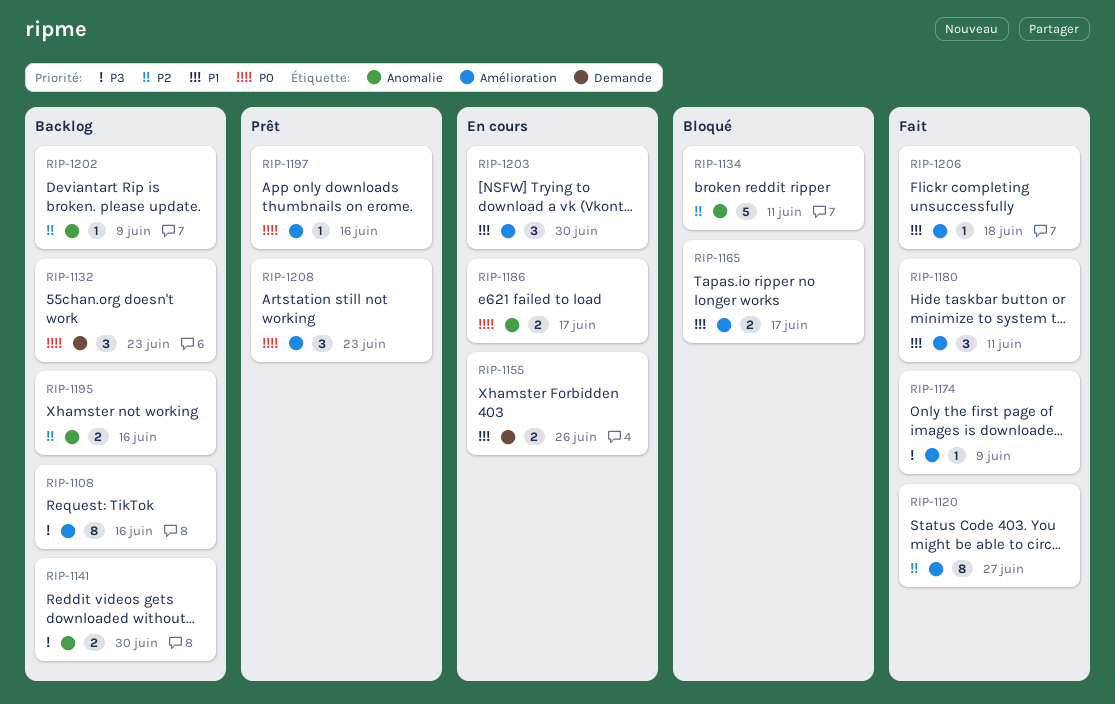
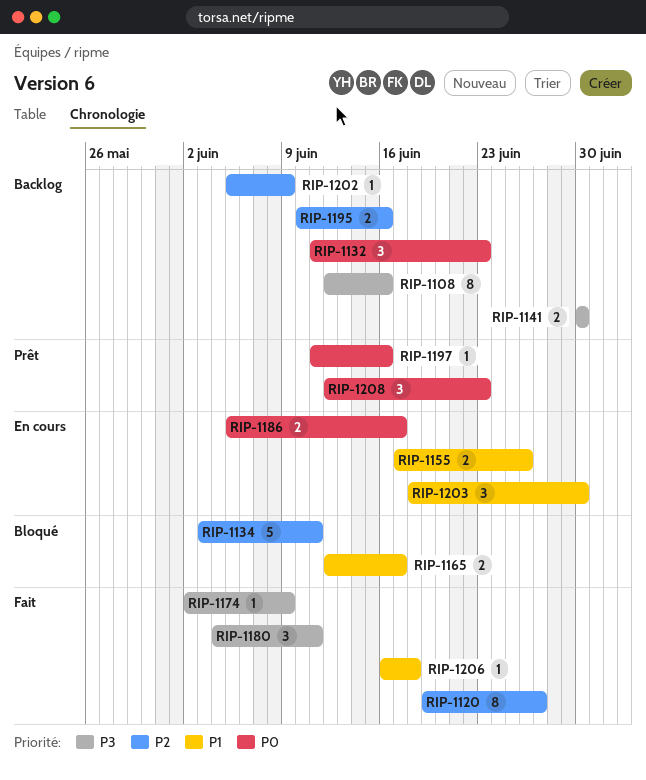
RIP-1180, priority: P1 -> P3

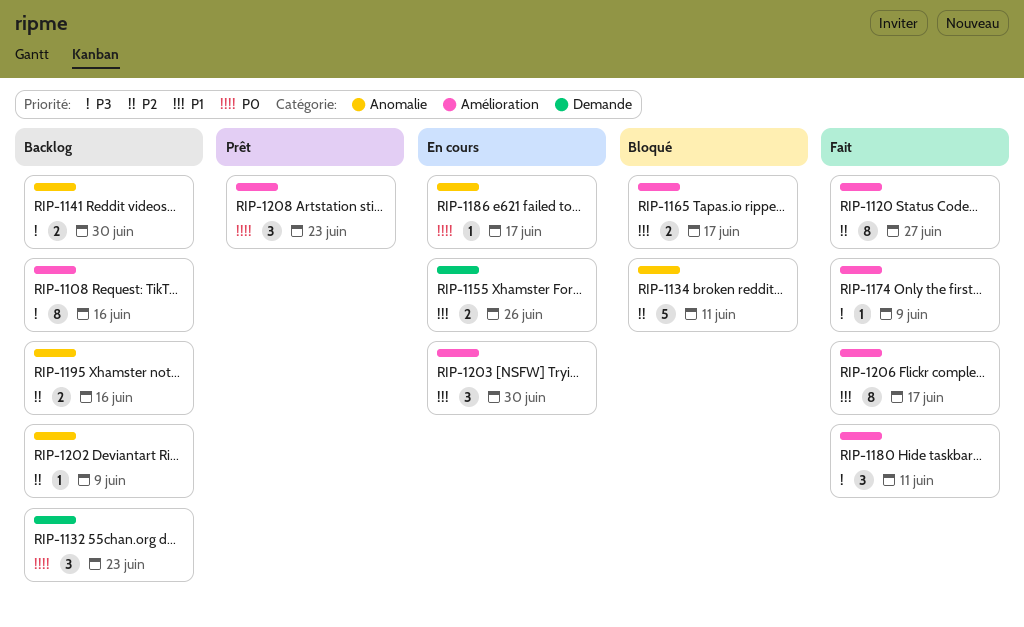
RIP-1186, estimate: 2 -> 1
RIP-1197: present -> none
RIP-1206, estimate: 1 -> 8
RIP-1206, due: Jun 18 -> Jun 17

